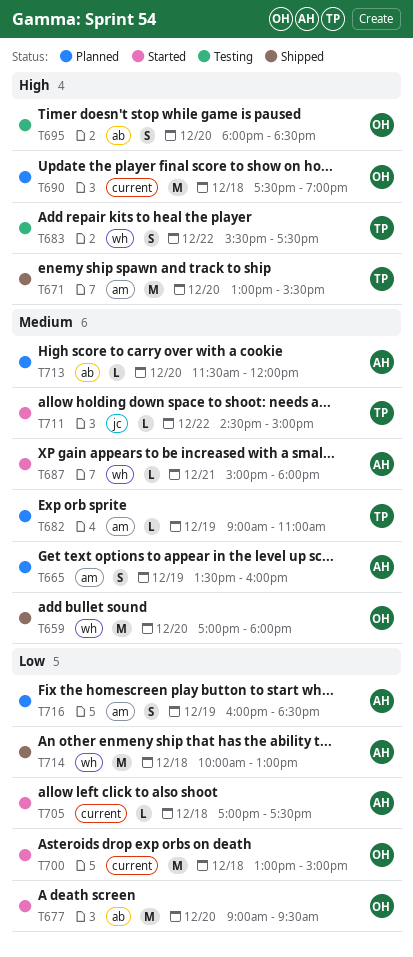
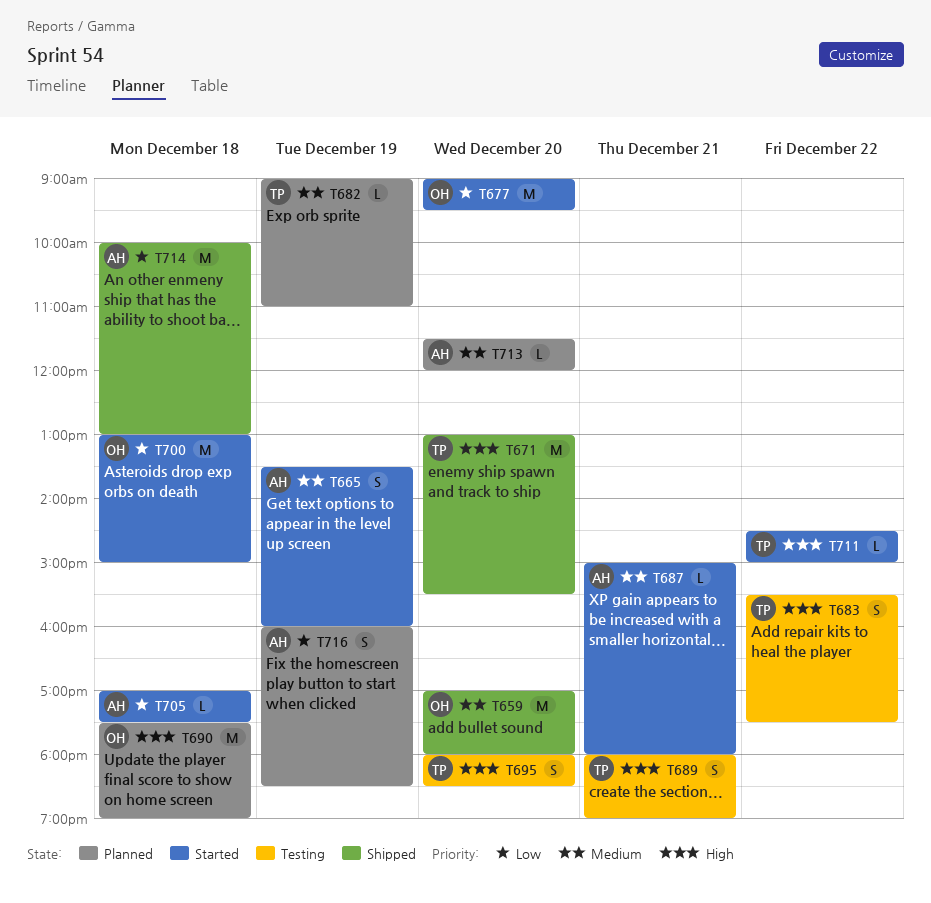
T665, status: Planned -> Started
T689: none -> present
T695, owner: OH -> TP
T711, priority: Medium -> High

